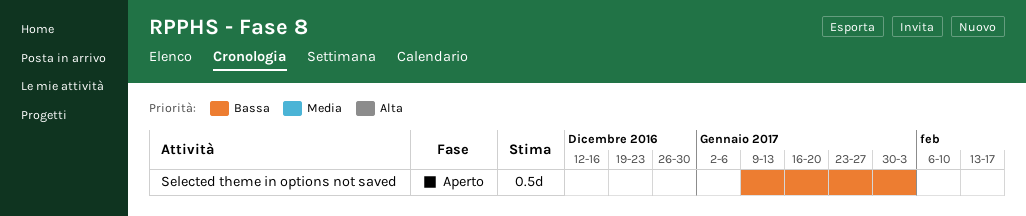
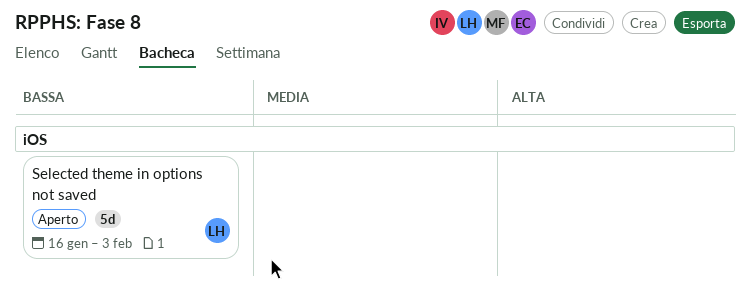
Selected theme in options not saved, estimate: 0.5d -> 5d
Selected theme in options not saved, start: Jan 9 -> Jan 16

